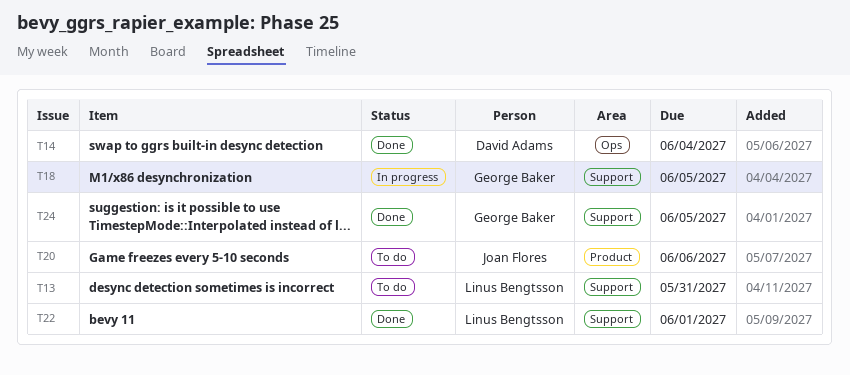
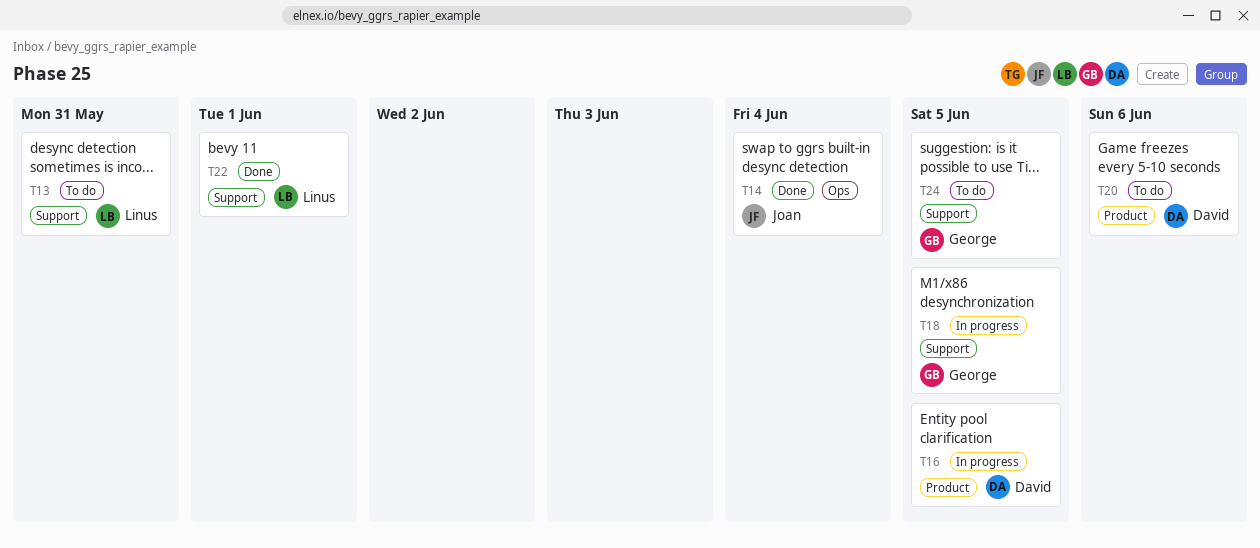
T14, owner: David Adams -> Joan Flores
T16: none -> present
T20, owner: Joan Flores -> David Adams
T24, status: Done -> To do

